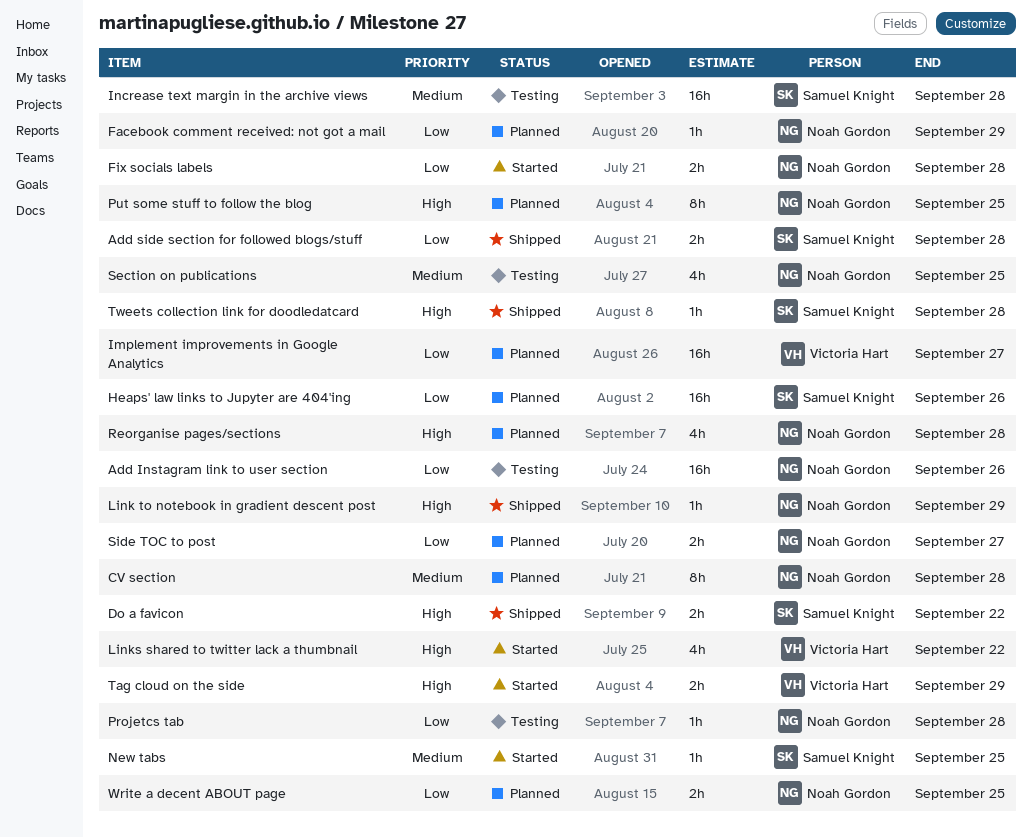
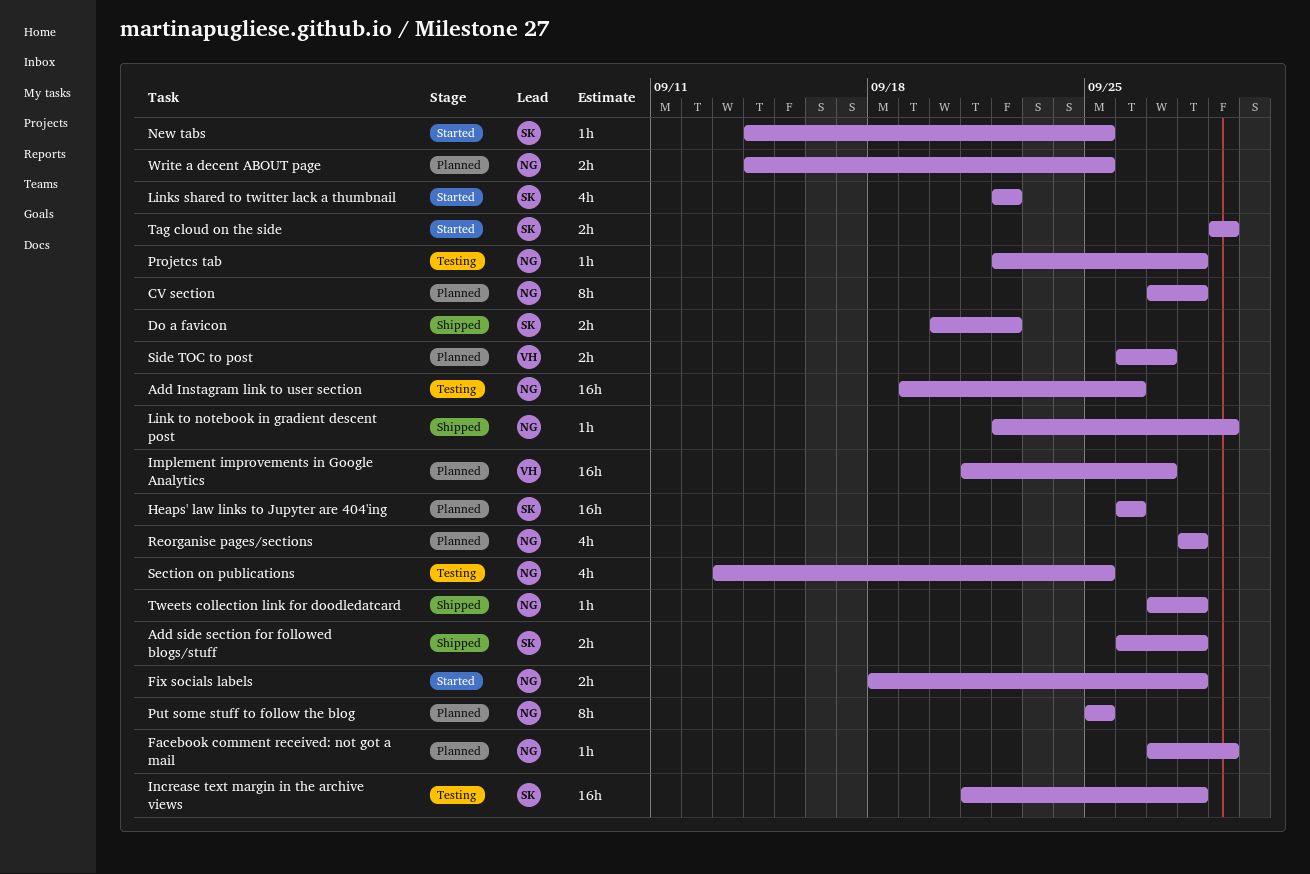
Links shared to twitter lack a thumbnail, owner: Victoria Hart -> Samuel Knight
Side TOC to post, owner: Noah Gordon -> Victoria Hart
Tag cloud on the side, owner: Victoria Hart -> Samuel Knight
Tweets collection link for doodledatcard, owner: Samuel Knight -> Noah Gordon

